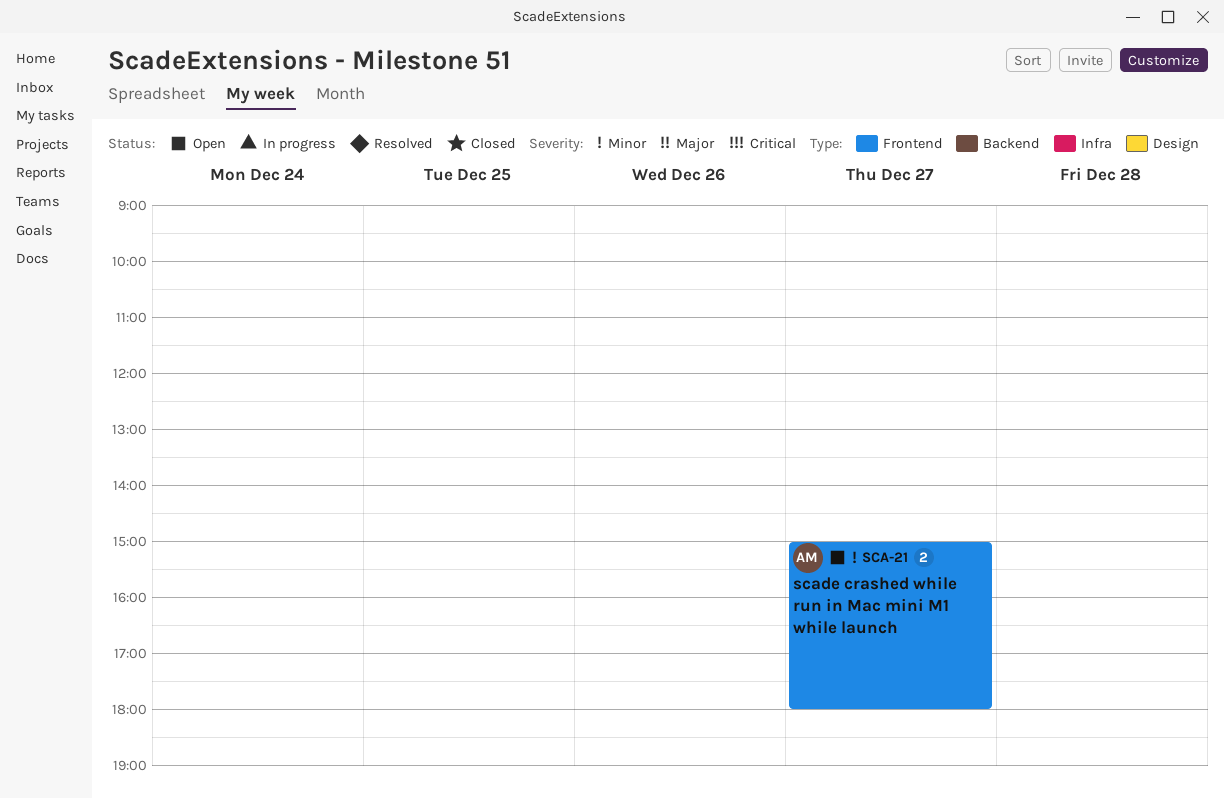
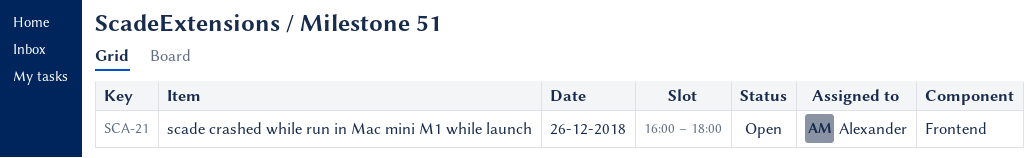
SCA-21, day: Dec 27 -> Dec 26
SCA-21, begins: 15:00 -> 16:00

